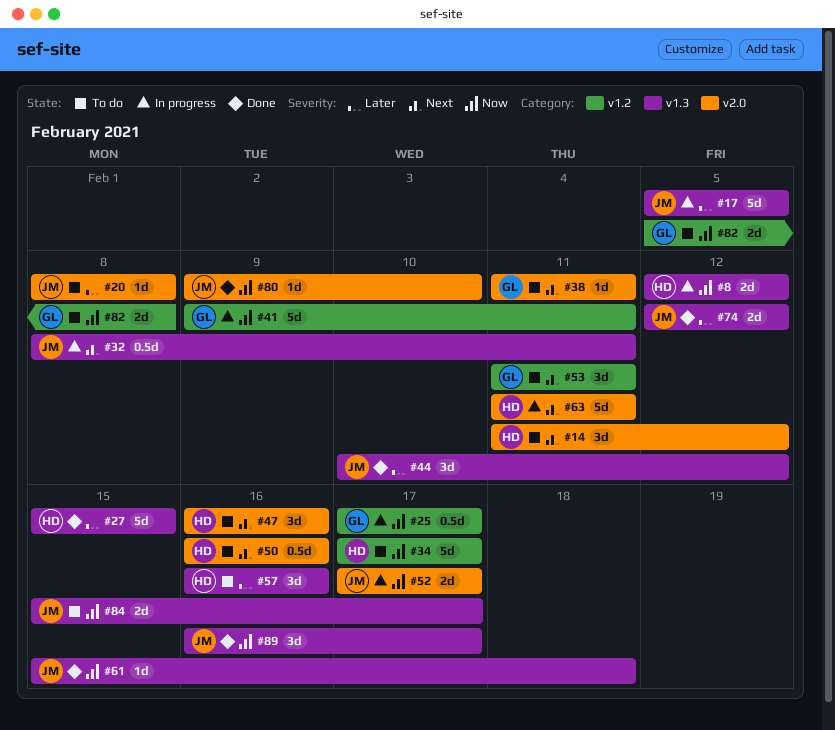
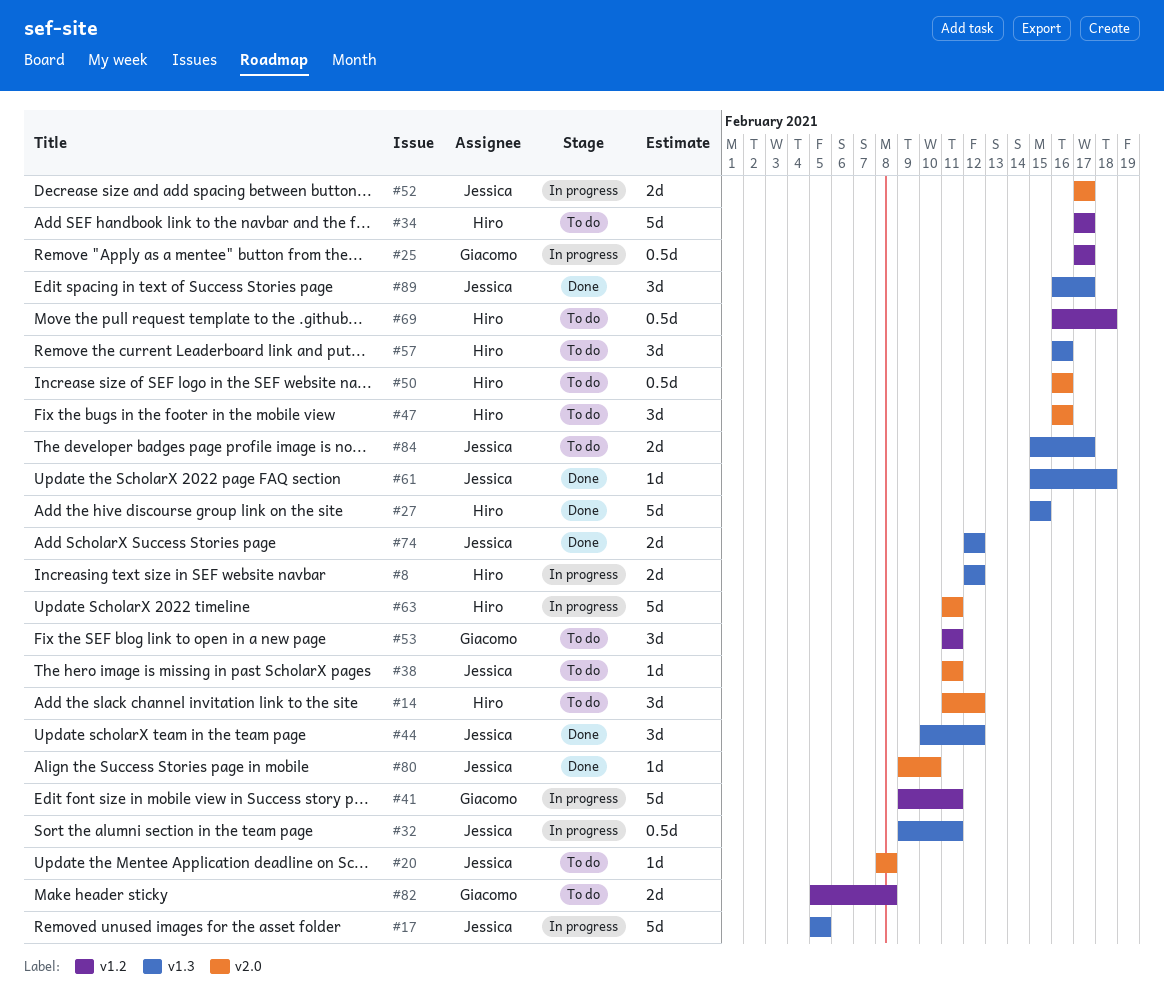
#32, start: Feb 8 -> Feb 9
#38, owner: Giacomo -> Jessica
#69: none -> present

